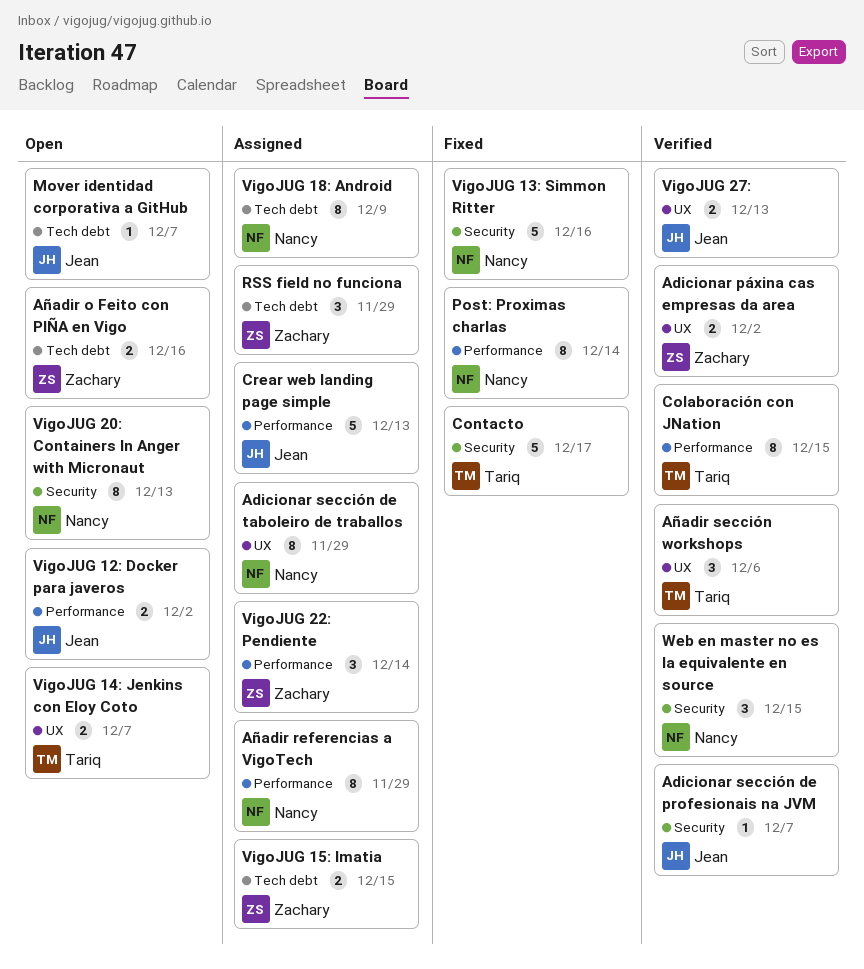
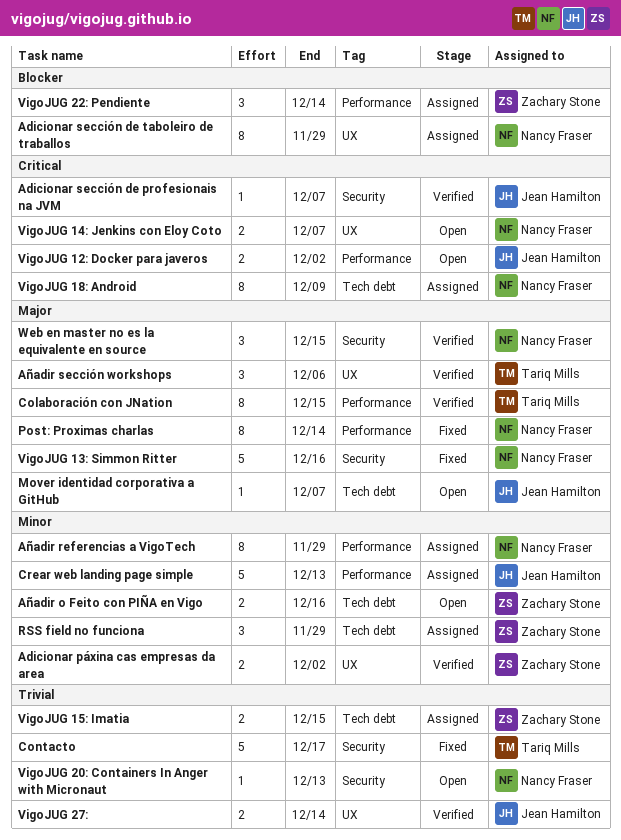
VigoJUG 14: Jenkins con Eloy Coto, owner: Tariq Mills -> Nancy Fraser
VigoJUG 20: Containers In Anger with Micronaut, estimate: 8 -> 1
VigoJUG 27:, due: Dec 13 -> Dec 14

